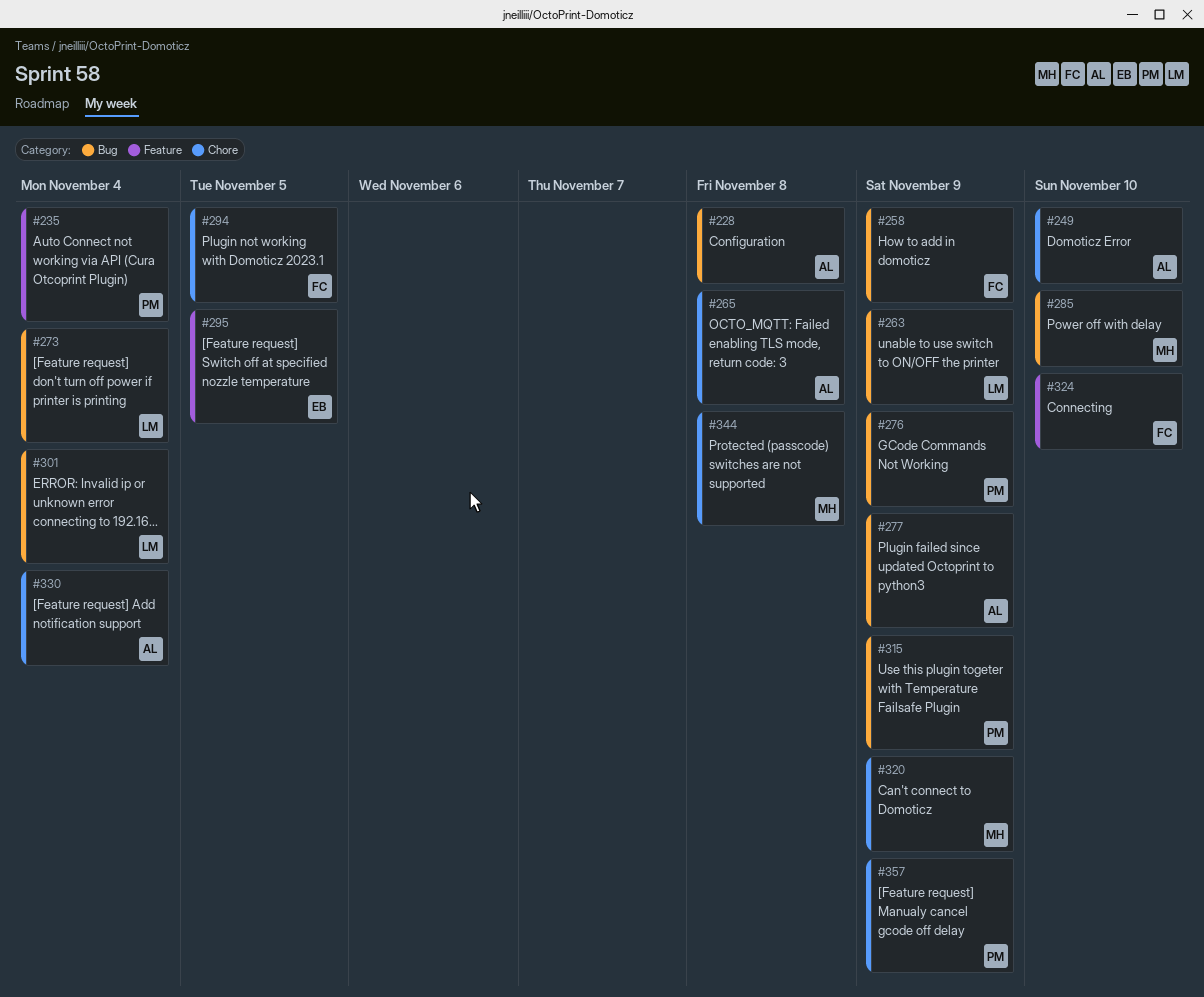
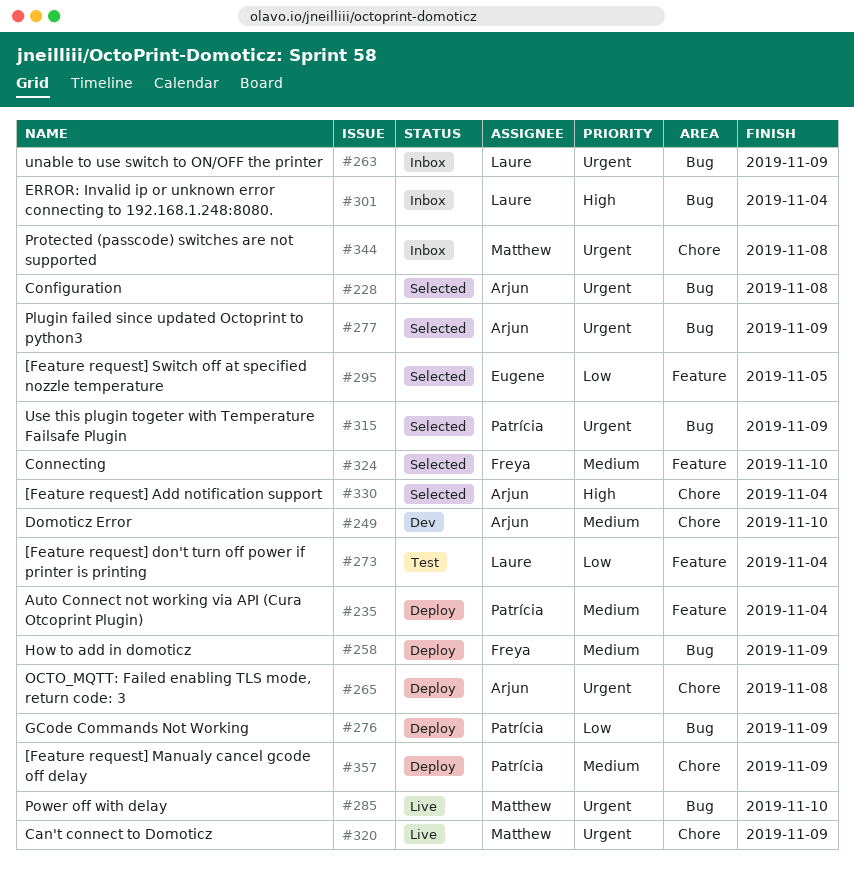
#273, label: Bug -> Feature
#294: present -> none

